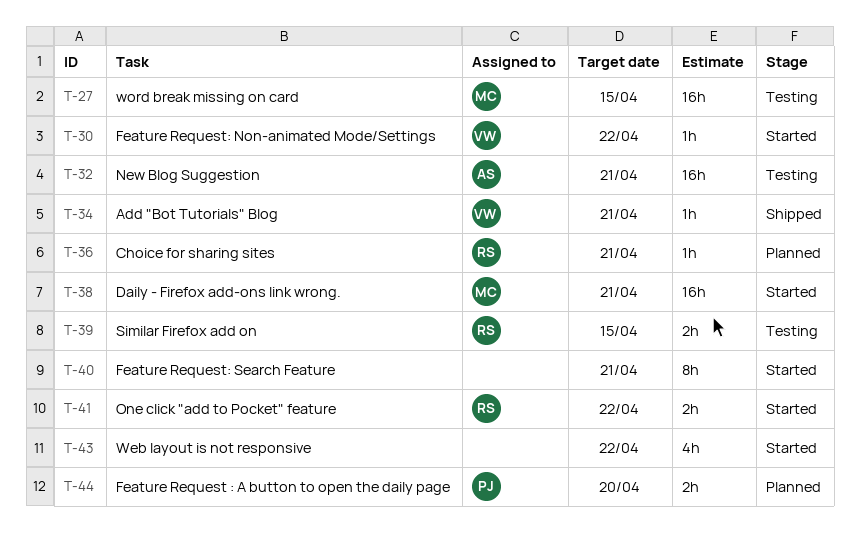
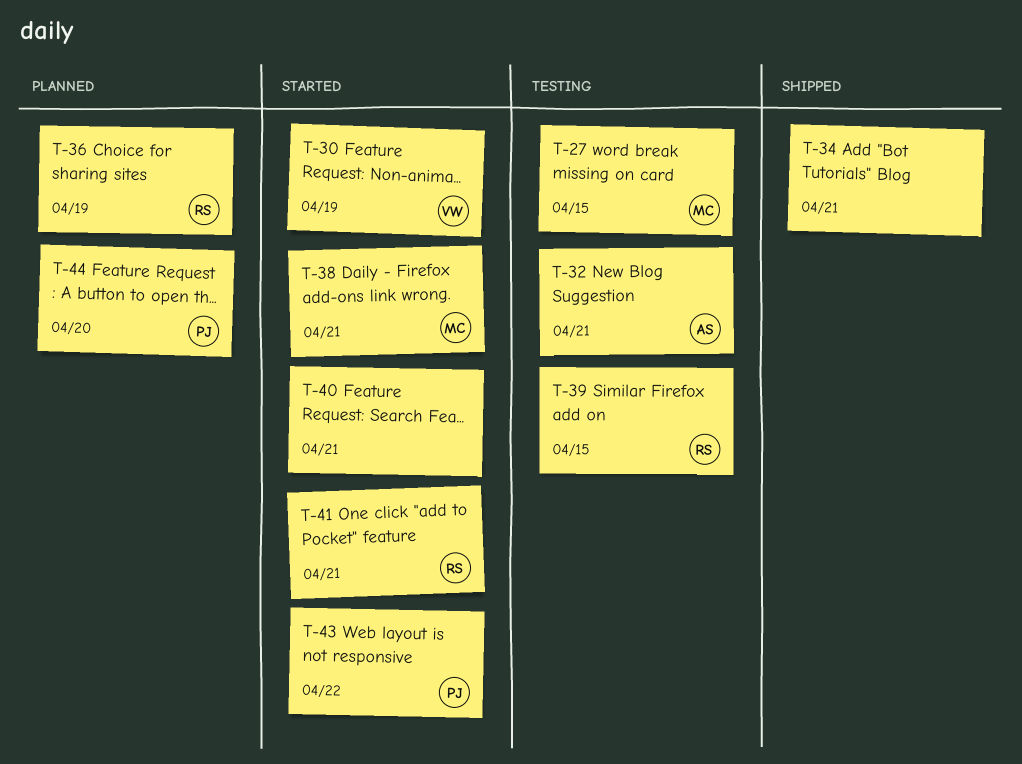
T-30, due: Apr 22 -> Apr 19
T-34, owner: VW -> none
T-36, due: Apr 21 -> Apr 19
T-41, due: Apr 22 -> Apr 21
T-43, owner: none -> PJ

